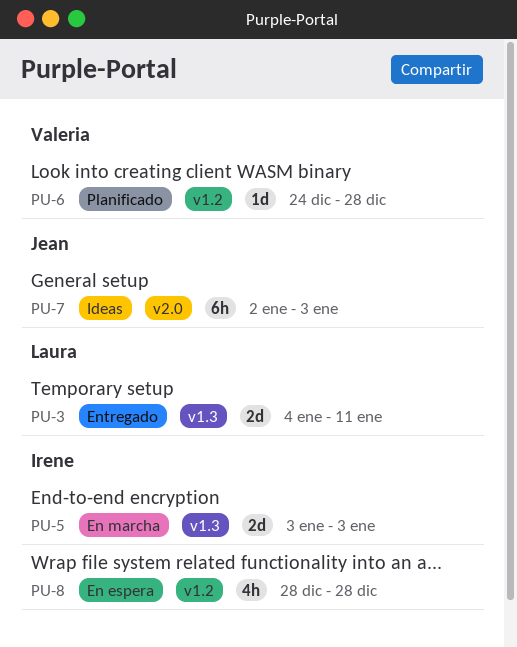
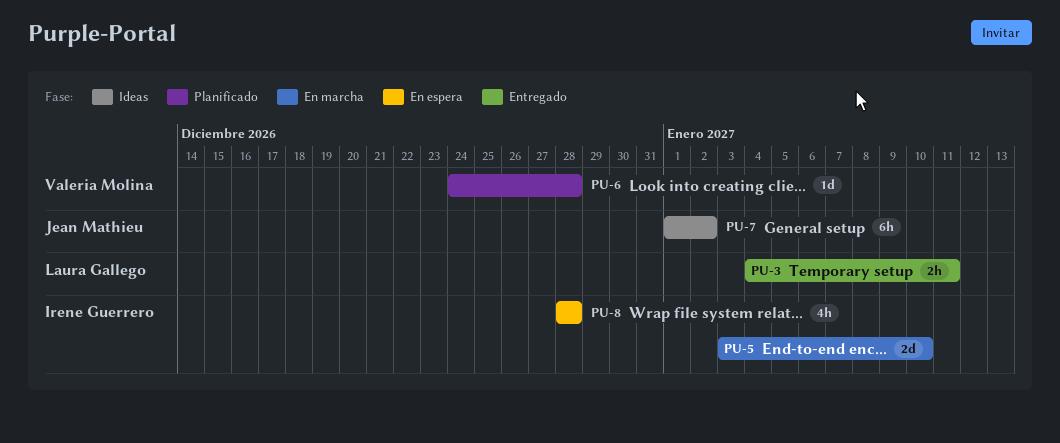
PU-3, estimate: 2d -> 2h
PU-5, due: Jan 3 -> Jan 10
PU-7, start: Jan 2 -> Jan 1
PU-7, due: Jan 3 -> Jan 2

